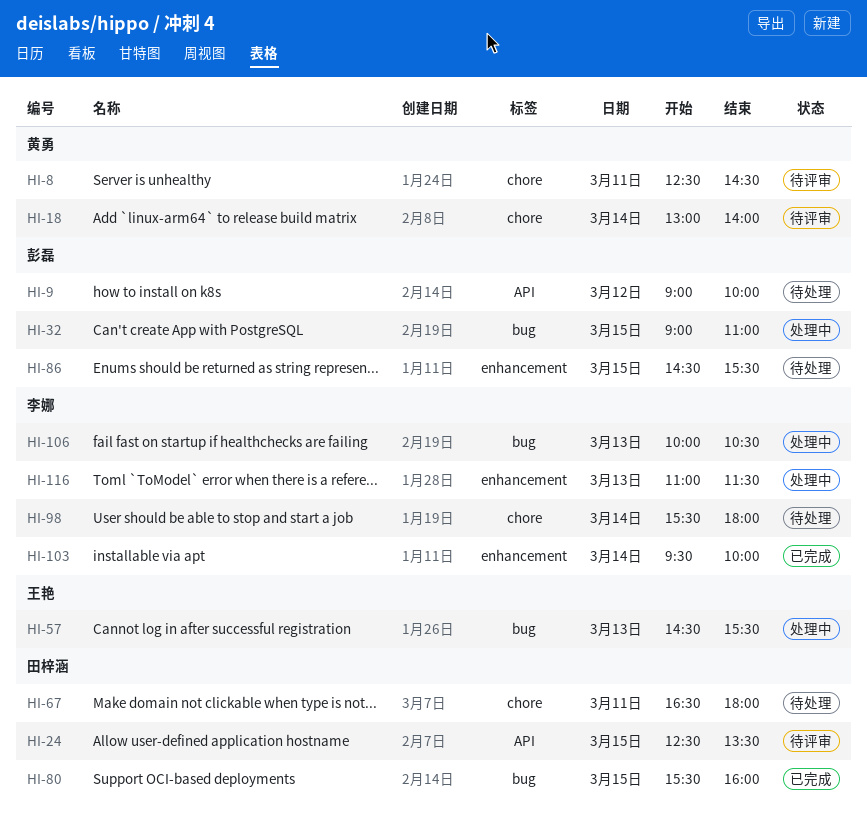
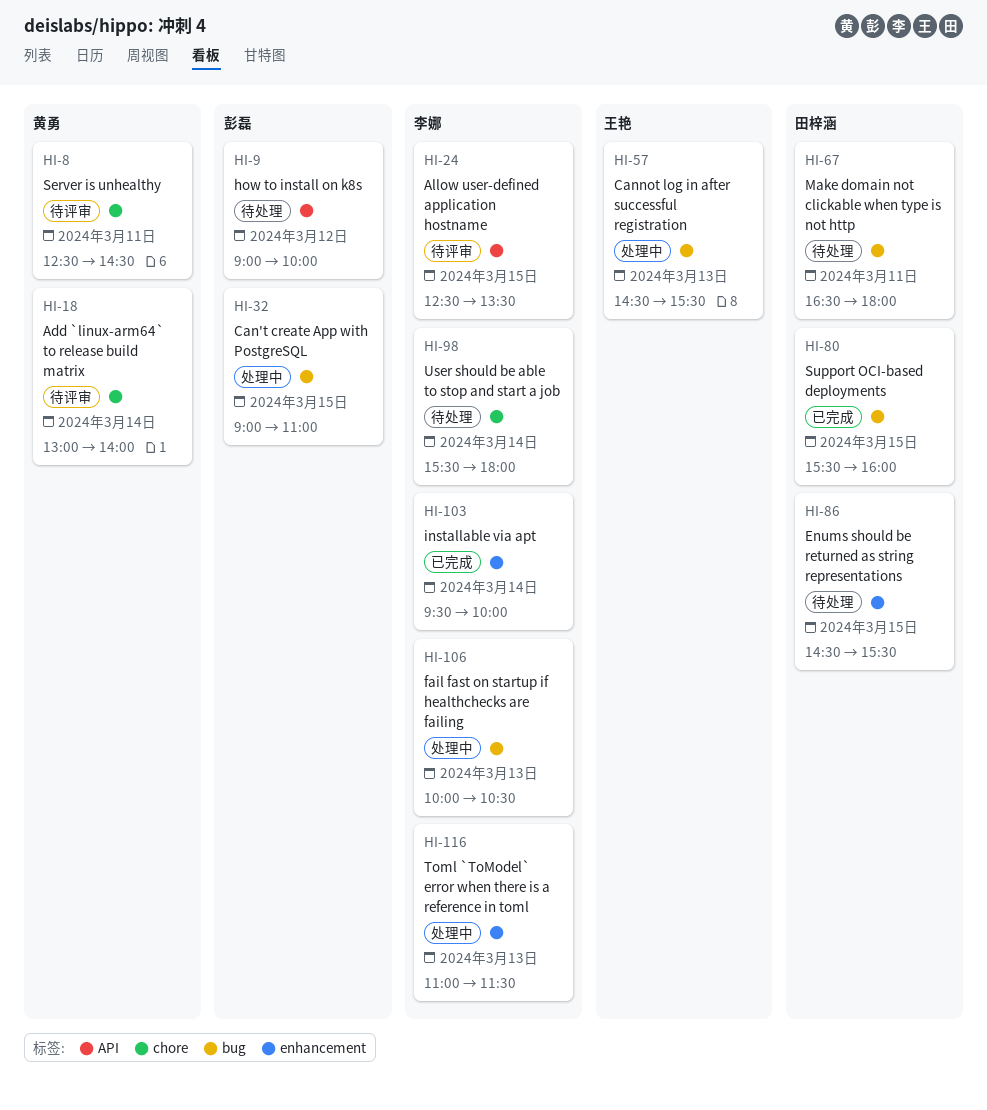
HI-24, owner: 田梓涵 -> 李娜
HI-67, label: chore -> bug
HI-86, owner: 彭磊 -> 田梓涵

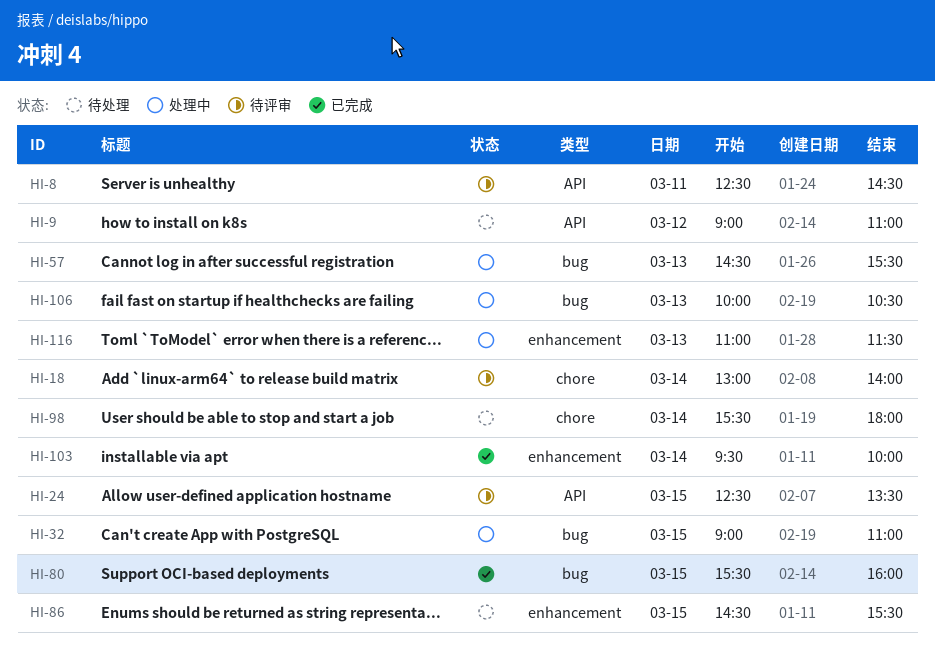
HI-8, label: chore -> API
HI-9, ends: 10:00 -> 11:00
HI-67: present -> none

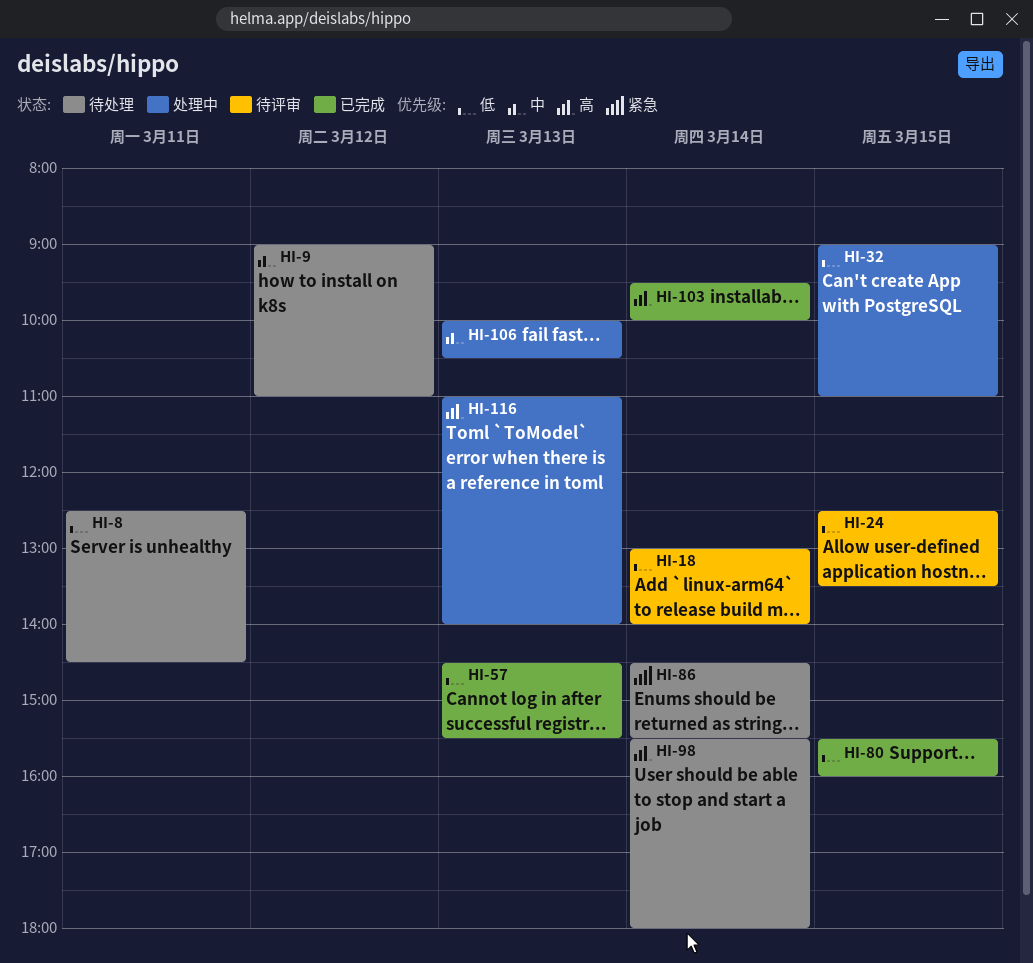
HI-8, status: 待评审 -> 待处理
HI-57, status: 处理中 -> 已完成
HI-86, day: Mar 15 -> Mar 14
HI-116, ends: 11:30 -> 14:00

